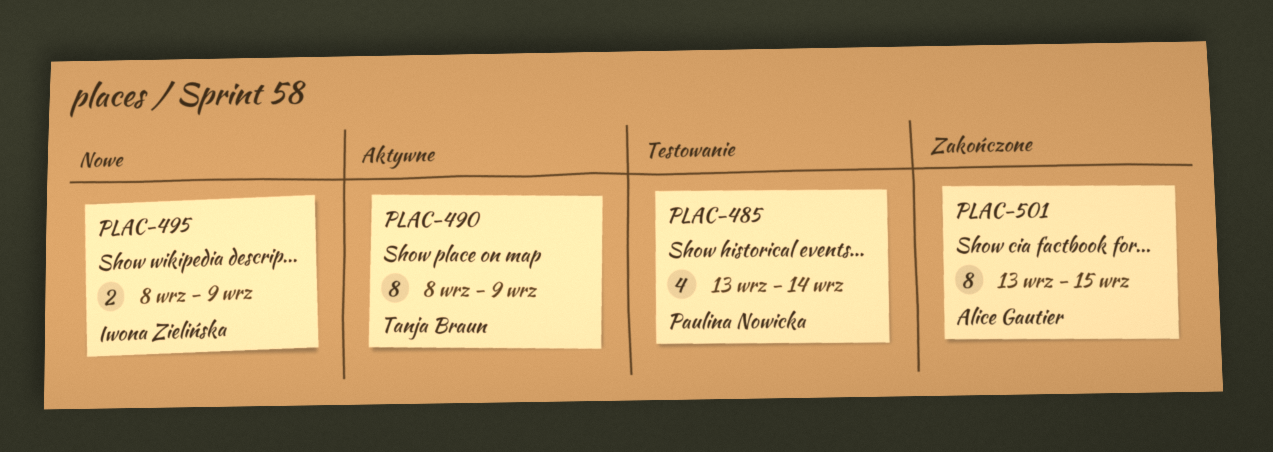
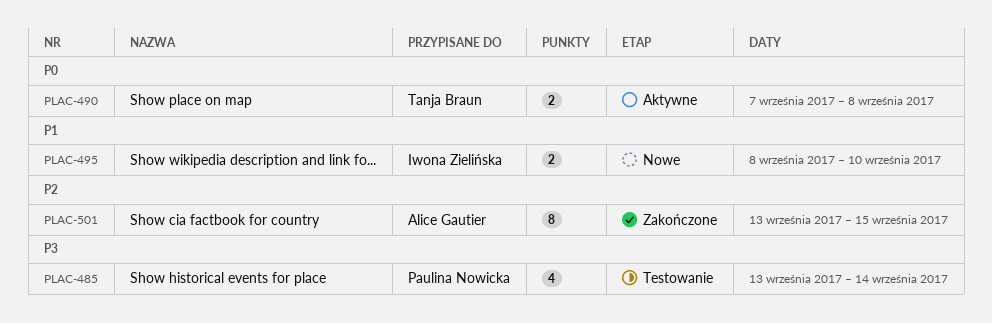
PLAC-490, estimate: 8 -> 2
PLAC-490, start: Sep 8 -> Sep 7
PLAC-490, due: Sep 9 -> Sep 8
PLAC-495, due: Sep 9 -> Sep 10

